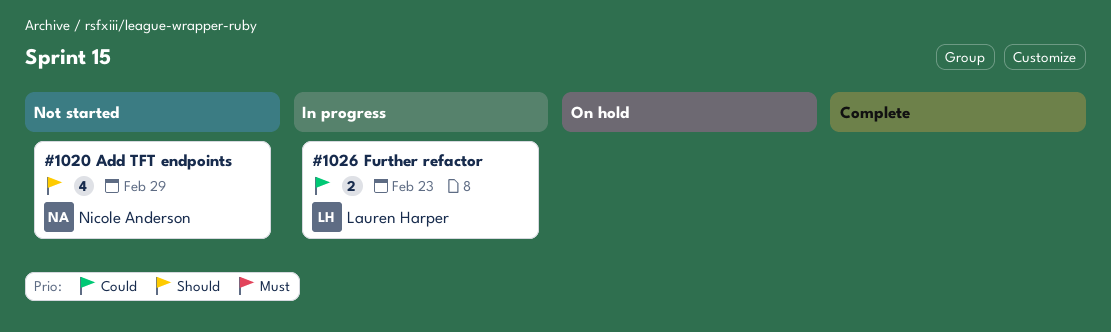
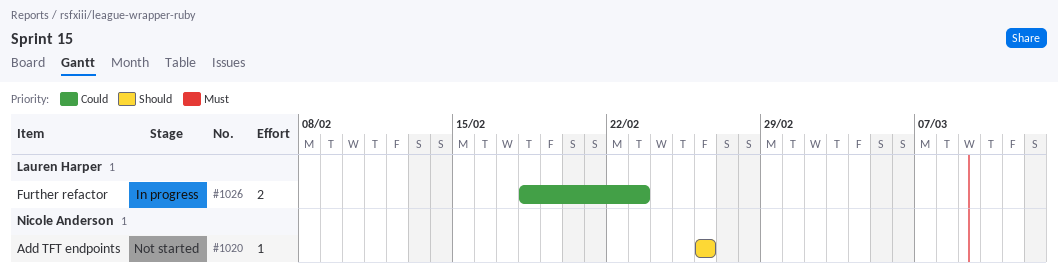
#1020, estimate: 4 -> 1
#1020, due: Feb 29 -> Feb 26

